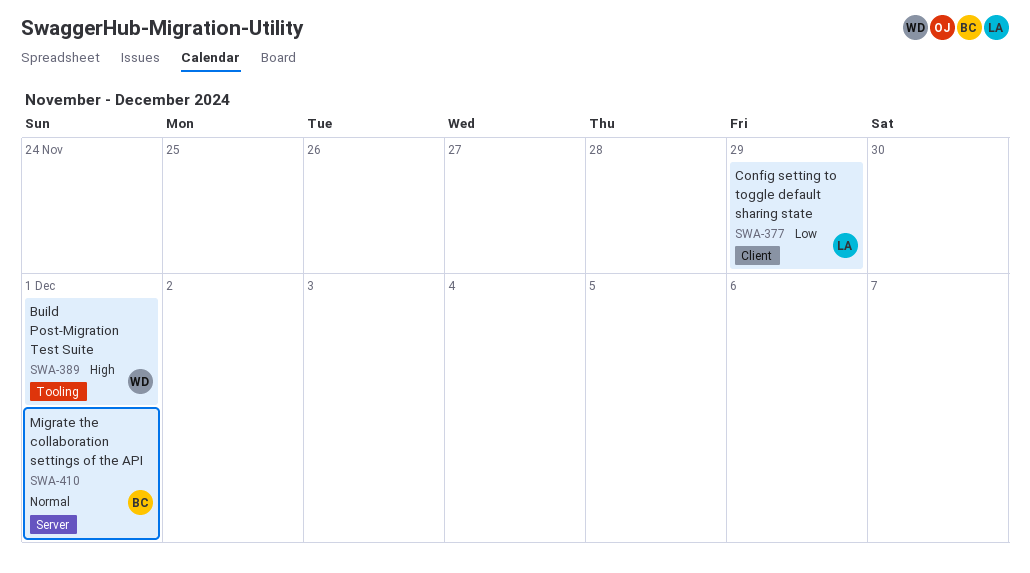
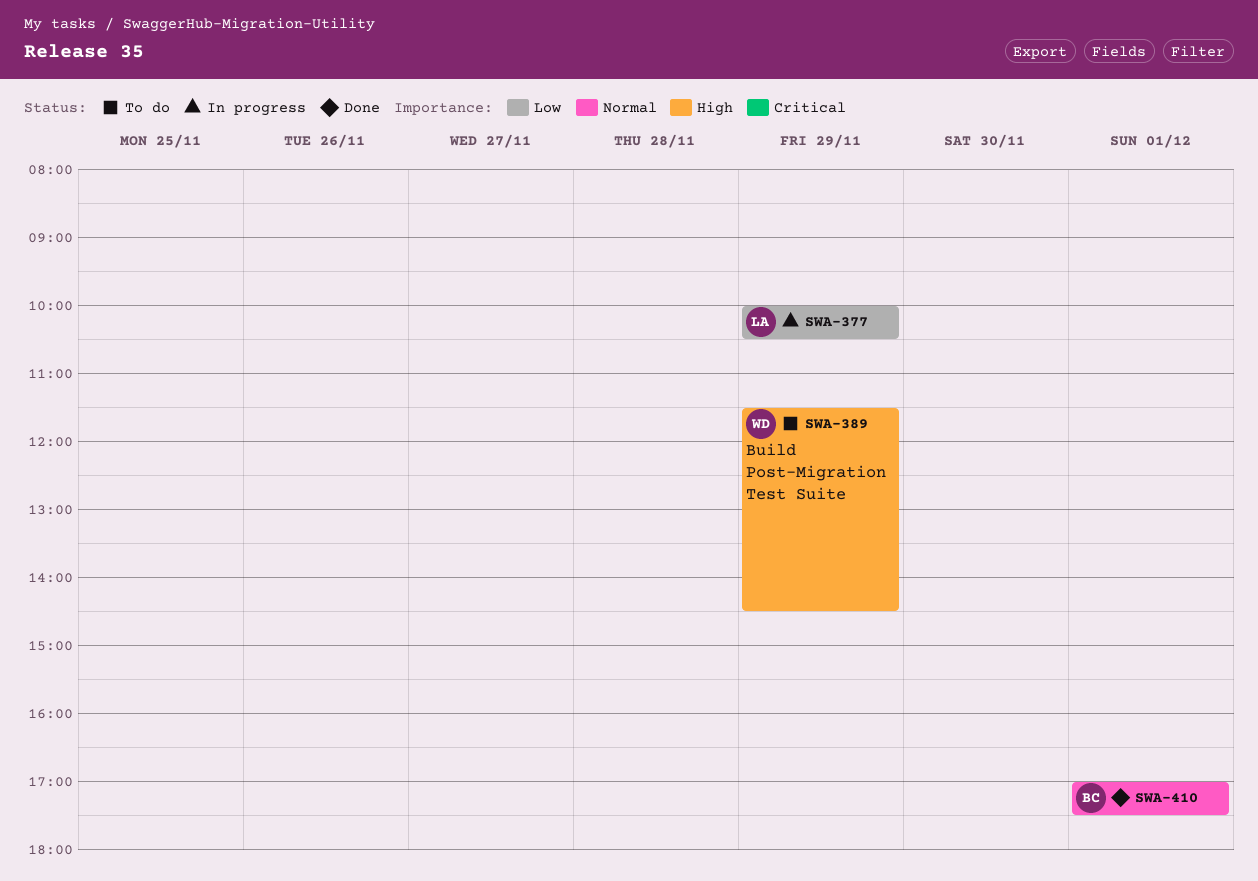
SWA-389, day: Dec 1 -> Nov 29

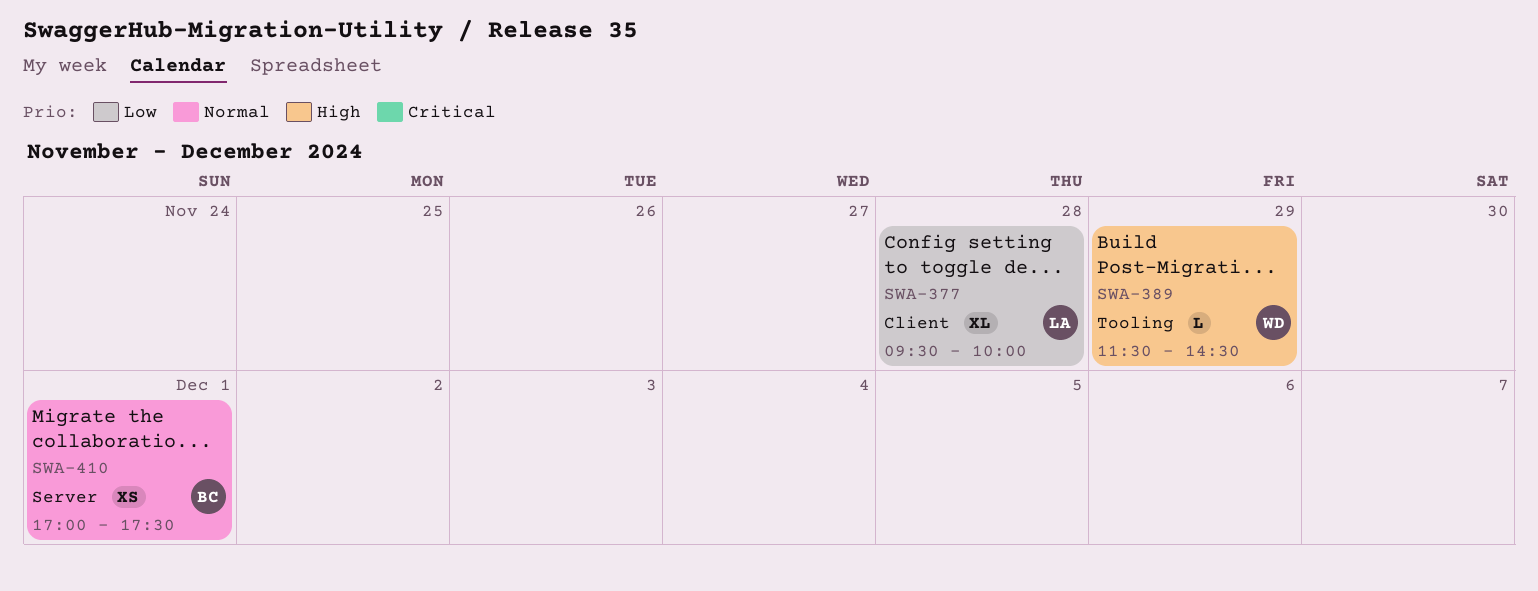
SWA-377, day: Nov 29 -> Nov 28
SWA-377, begins: 10:00 -> 09:30
SWA-377, ends: 10:30 -> 10:00

